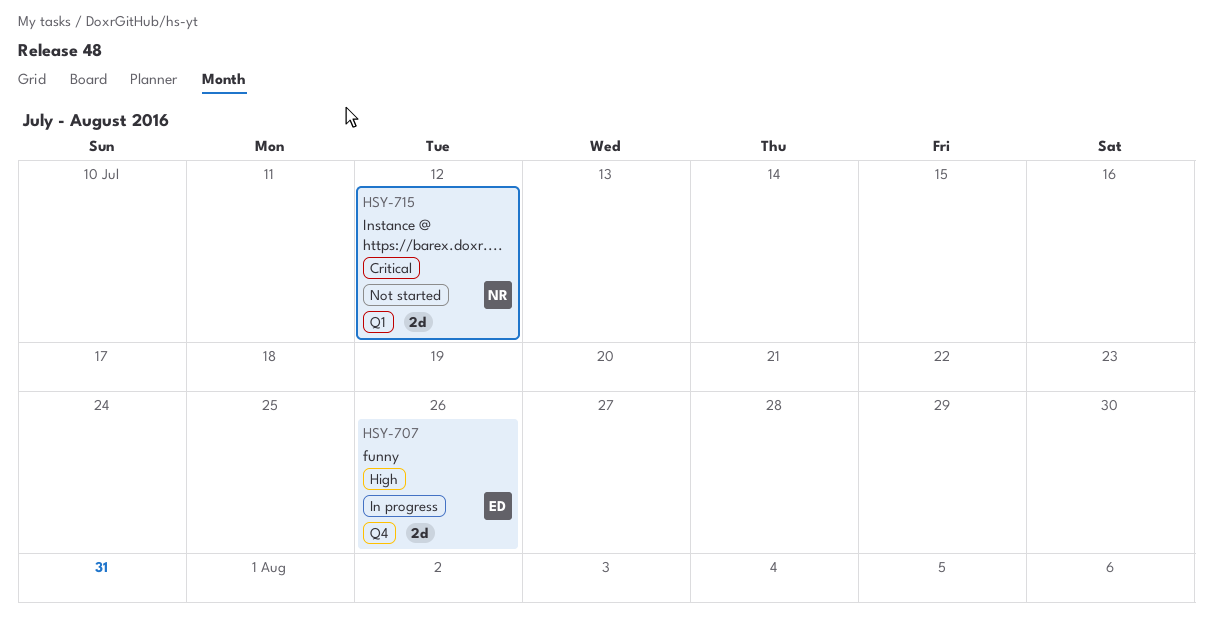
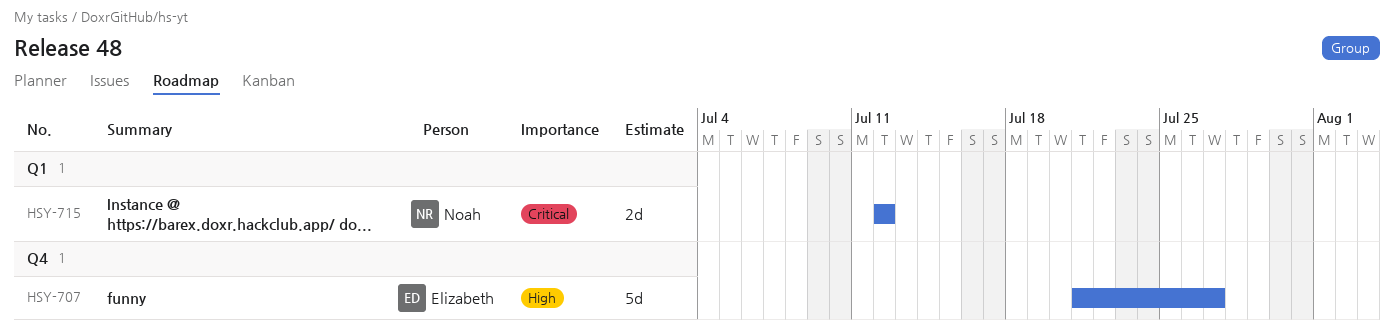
HSY-707, estimate: 2d -> 5d
HSY-707, due: Jul 26 -> Jul 27

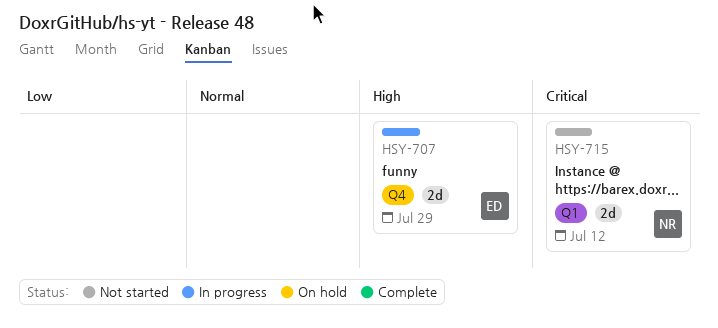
HSY-707, estimate: 5d -> 2d
HSY-707, due: Jul 27 -> Jul 29

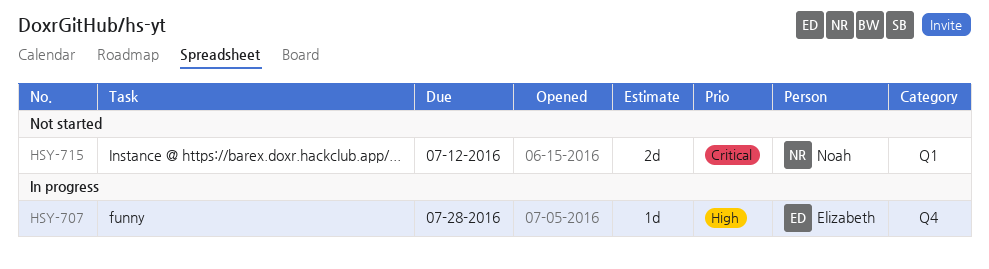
HSY-707, estimate: 2d -> 1d
HSY-707, due: Jul 29 -> Jul 28

